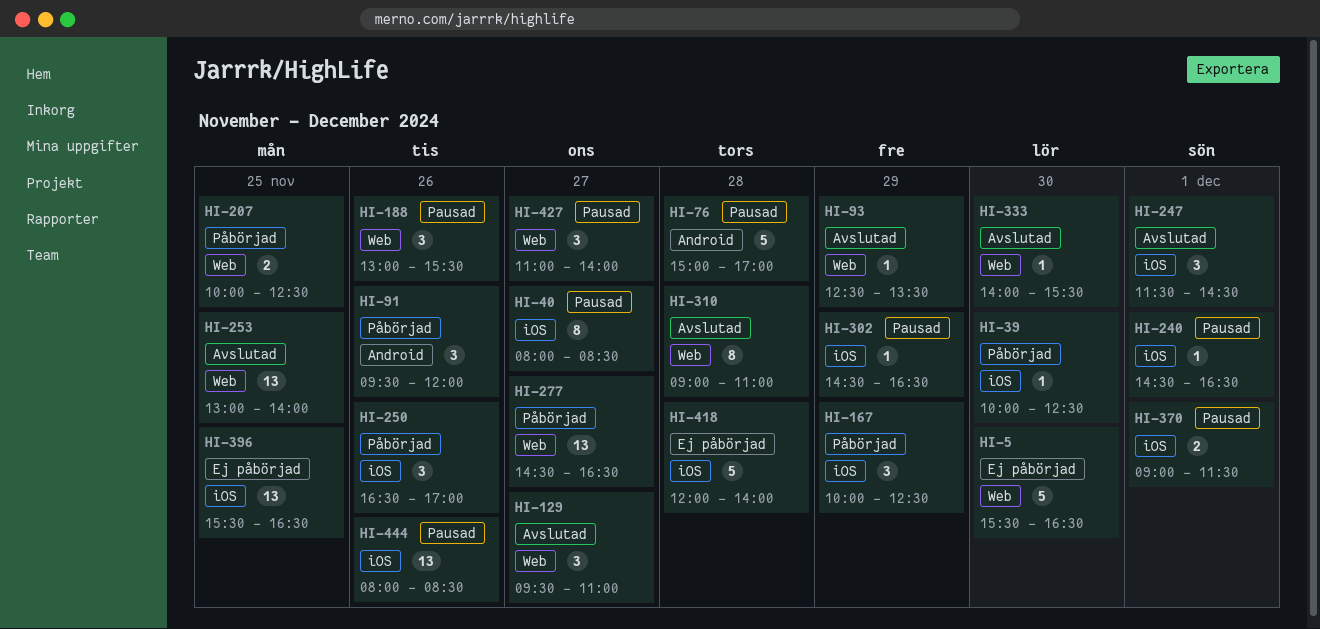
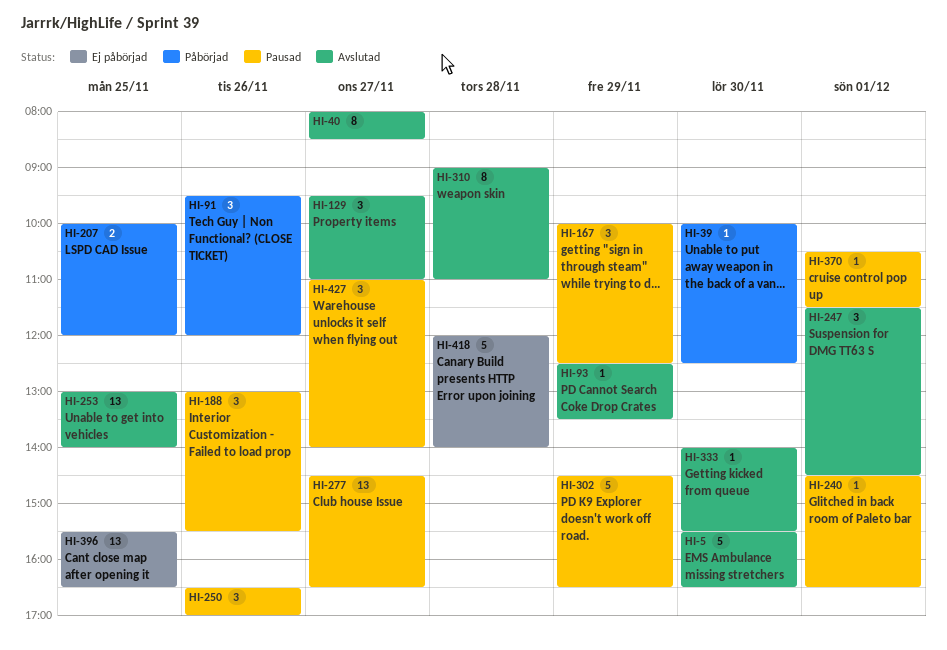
HI-5, status: Ej påbörjad -> Avslutad
HI-40, status: Pausad -> Avslutad
HI-76: present -> none
HI-167, status: Påbörjad -> Pausad
HI-207, ends: 12:30 -> 12:00
HI-250, status: Påbörjad -> Pausad
HI-277, status: Påbörjad -> Pausad
HI-302, estimate: 1 -> 5
HI-370, estimate: 2 -> 1
HI-370, begins: 09:00 -> 10:30
HI-444: present -> none

